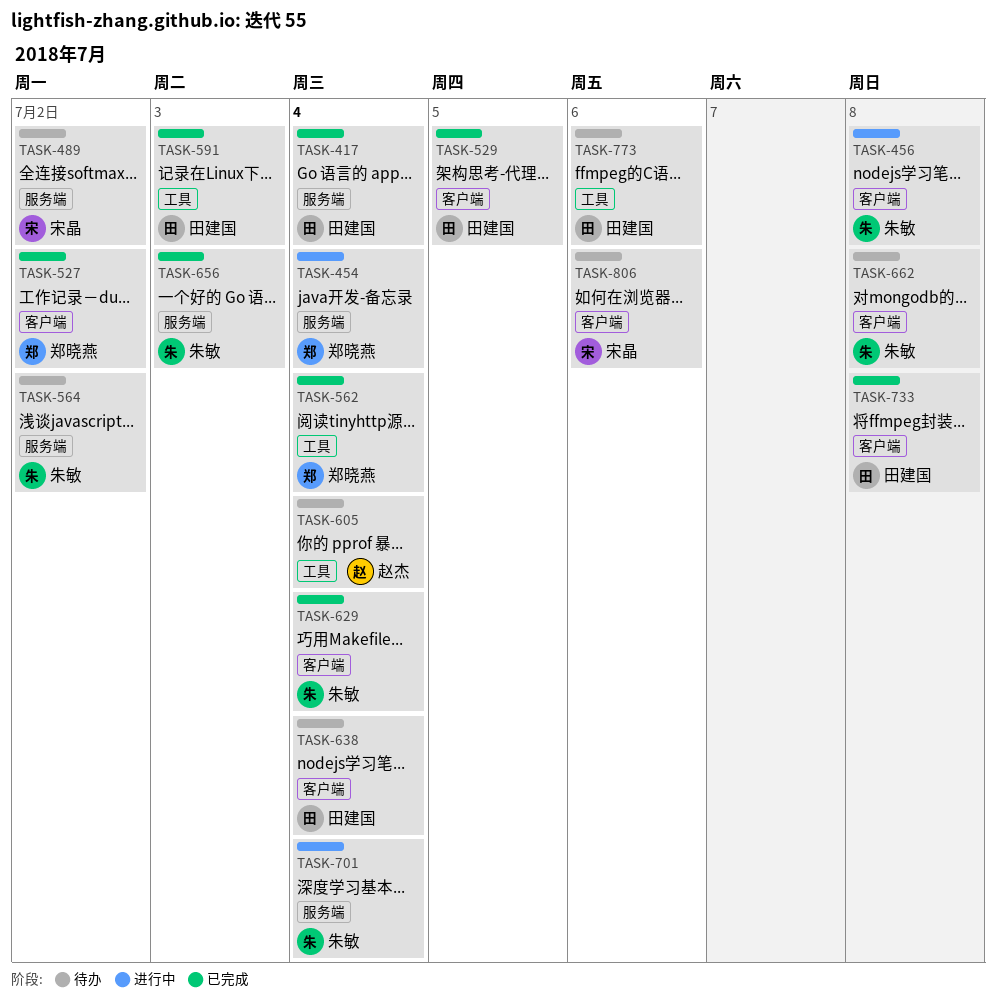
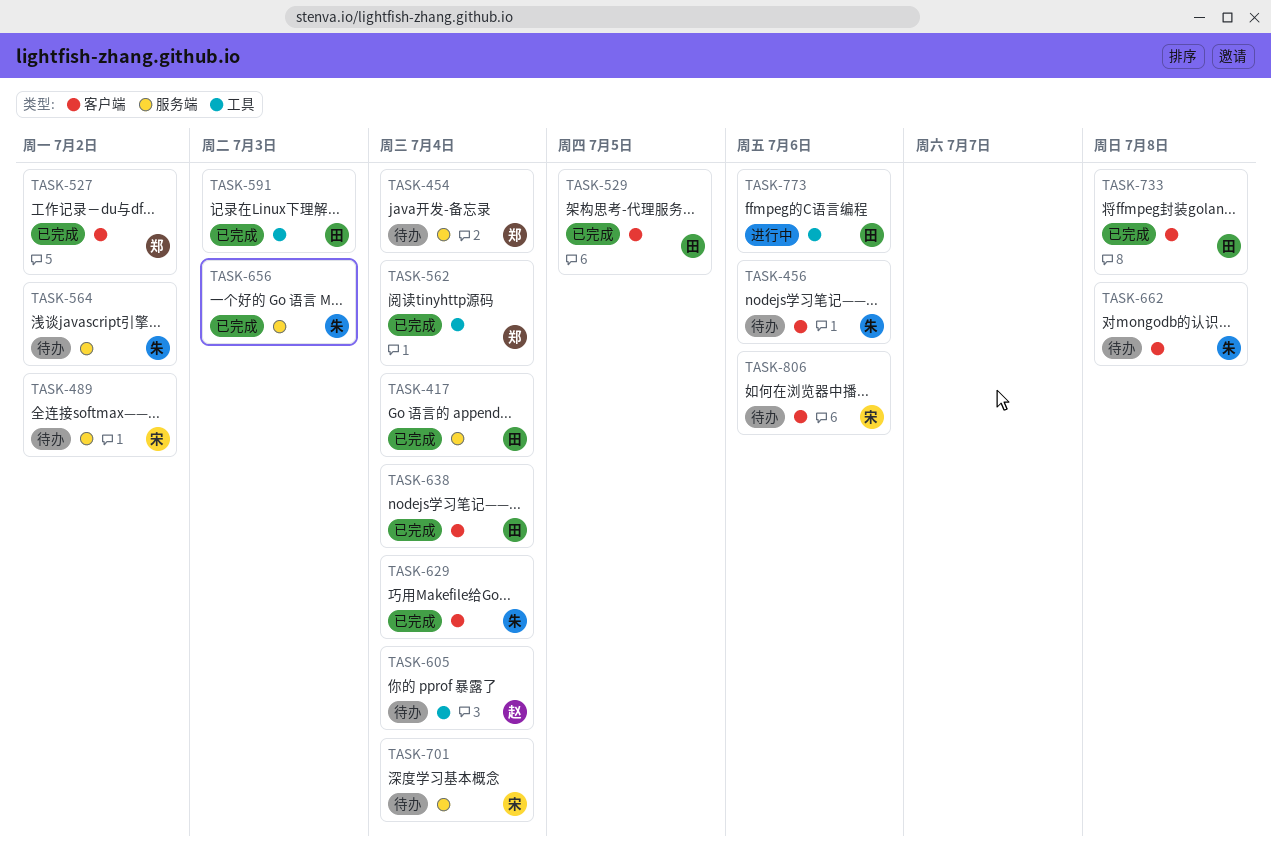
TASK-454, status: 进行中 -> 待办
TASK-456, status: 进行中 -> 待办
TASK-456, due: Jul 8 -> Jul 6
TASK-638, status: 待办 -> 已完成
TASK-701, status: 进行中 -> 待办
TASK-701, owner: 朱敏 -> 宋晶
TASK-773, status: 待办 -> 进行中

